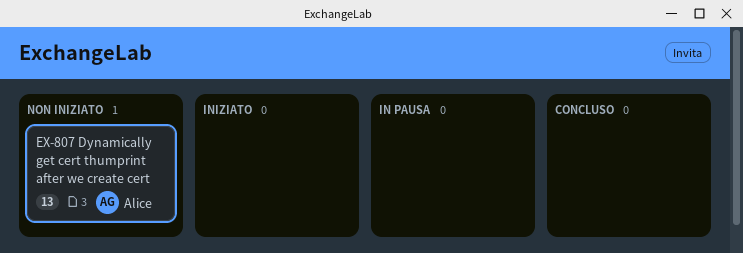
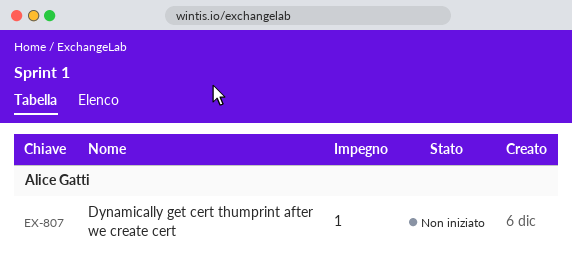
EX-807, estimate: 13 -> 1

